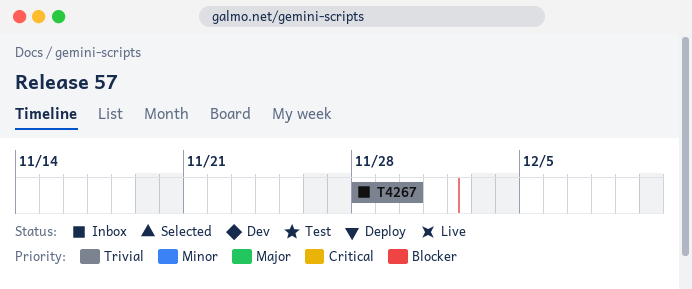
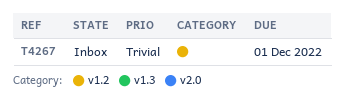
T4267, due: Nov 30 -> Dec 1

